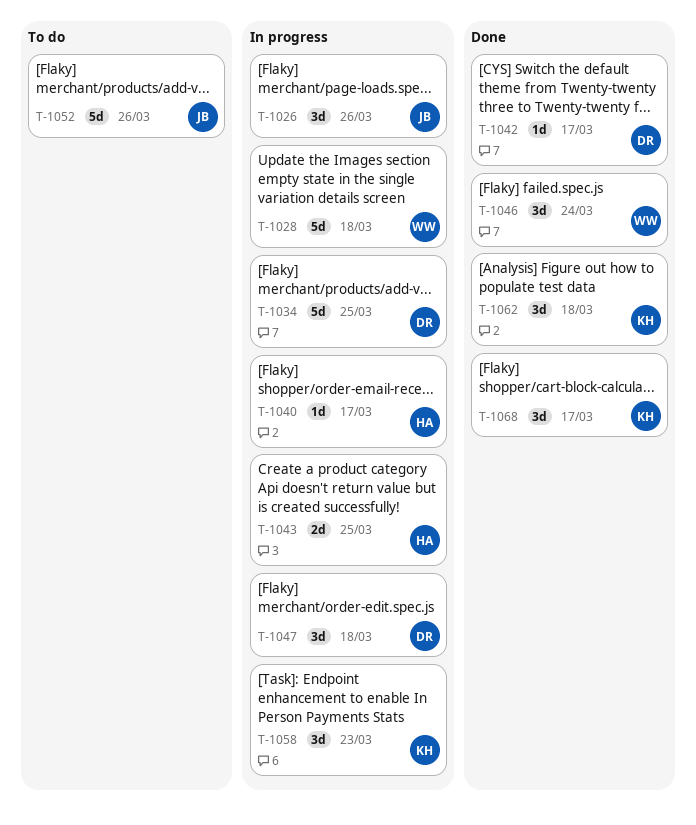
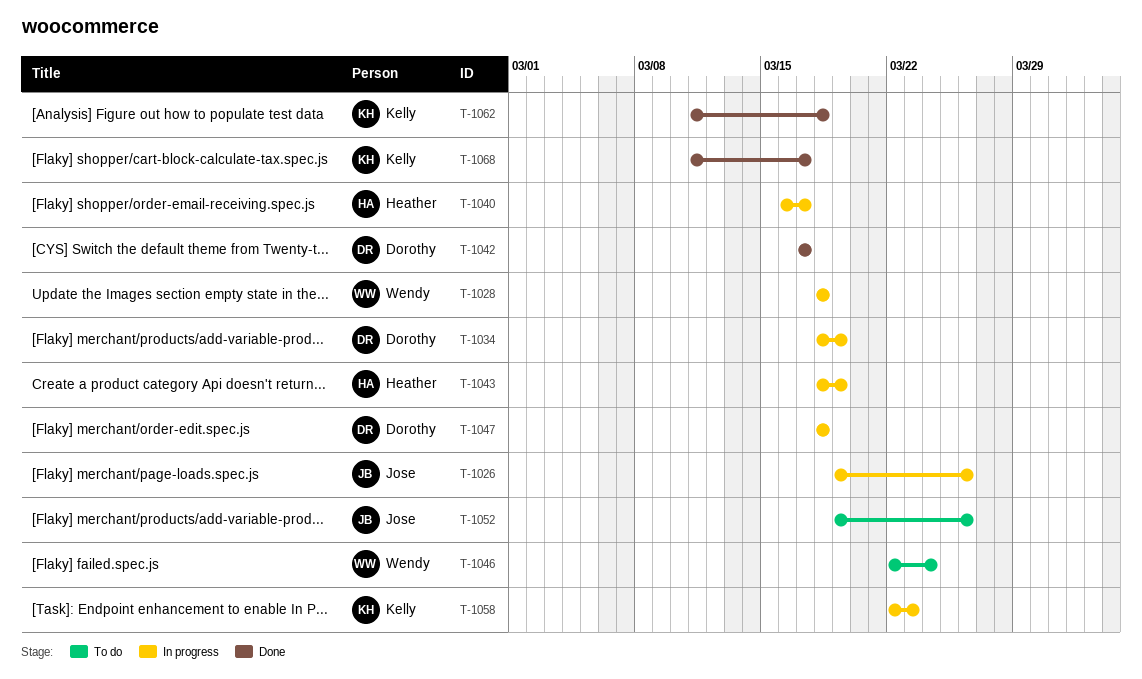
T-1034, due: Mar 25 -> Mar 19
T-1043, due: Mar 25 -> Mar 19
T-1046, status: Done -> To do

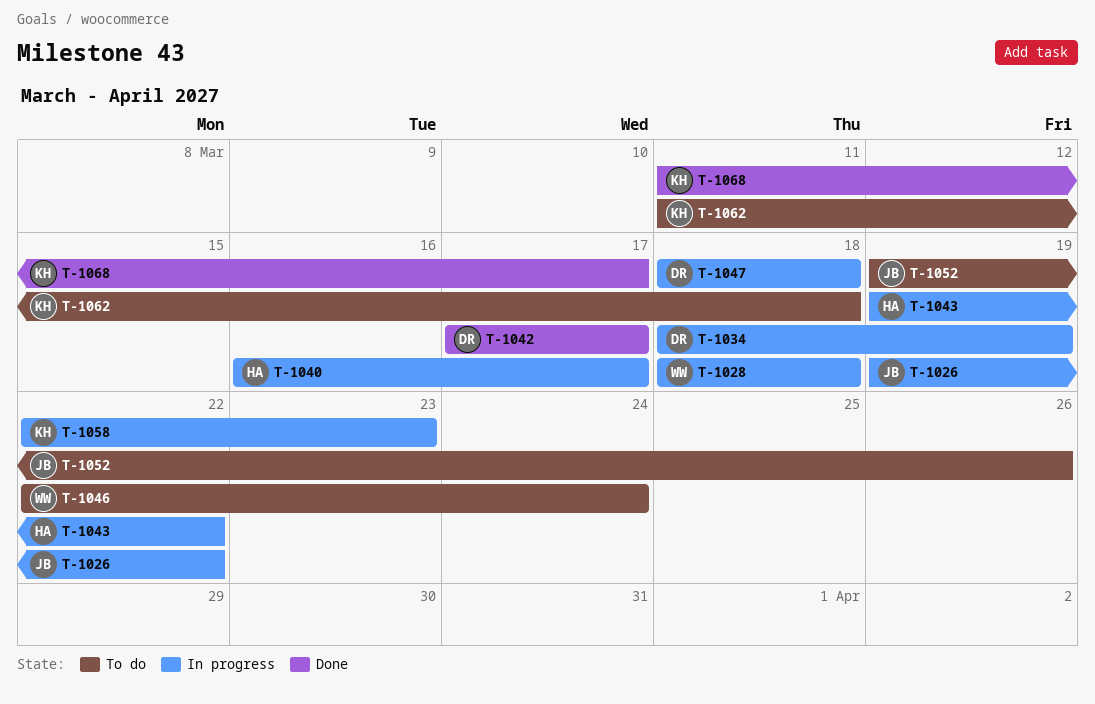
T-1026, due: Mar 26 -> Mar 22
T-1043, start: Mar 18 -> Mar 19
T-1043, due: Mar 19 -> Mar 22
T-1062, status: Done -> To do

